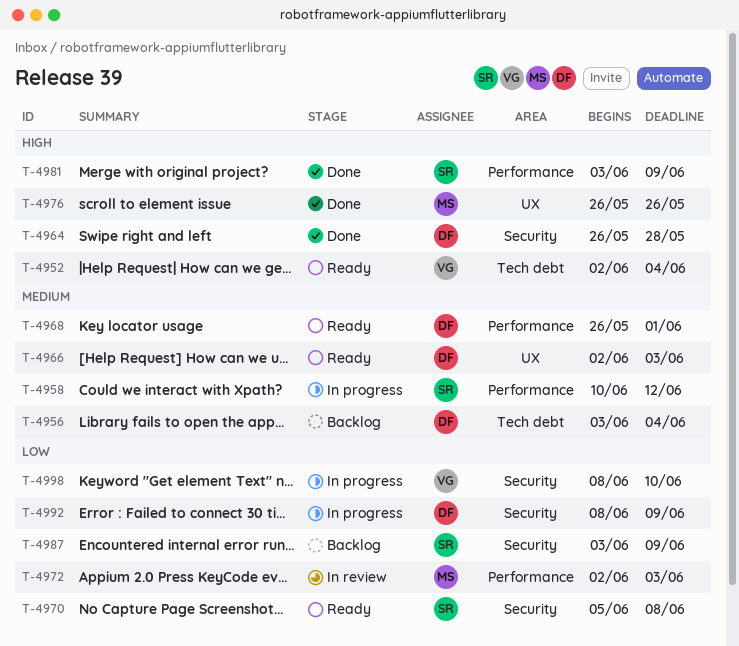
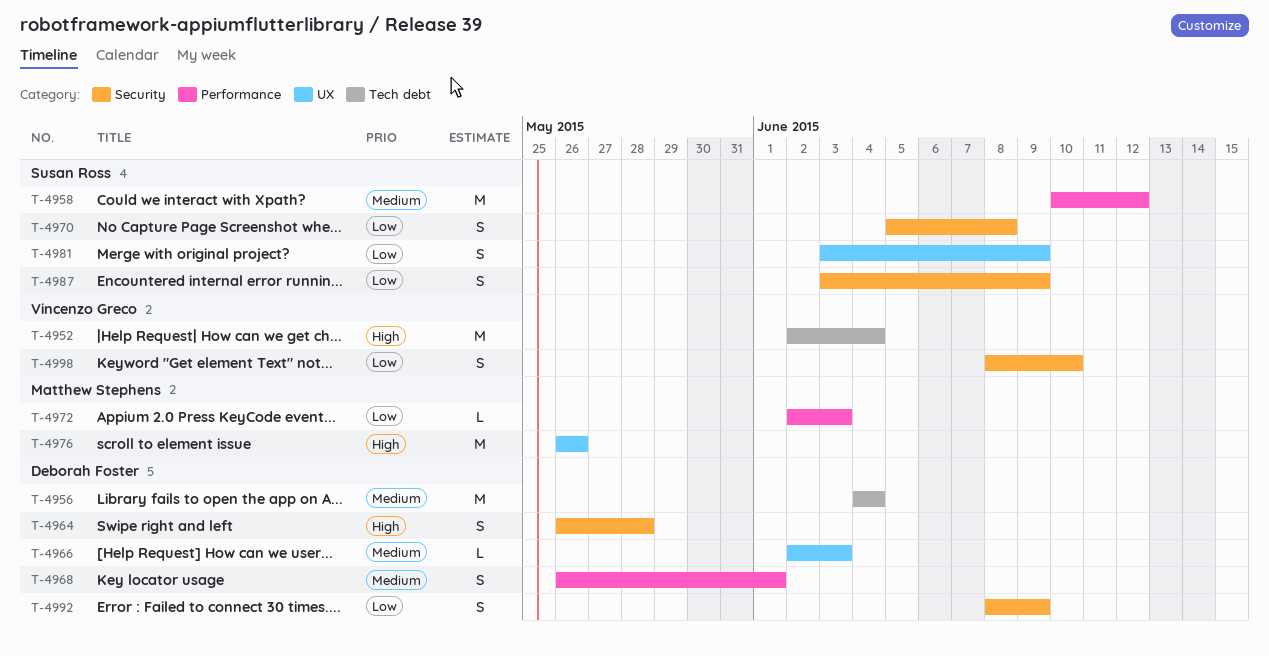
T-4956, start: Jun 3 -> Jun 4
T-4981, priority: High -> Low
T-4981, label: Performance -> UX

